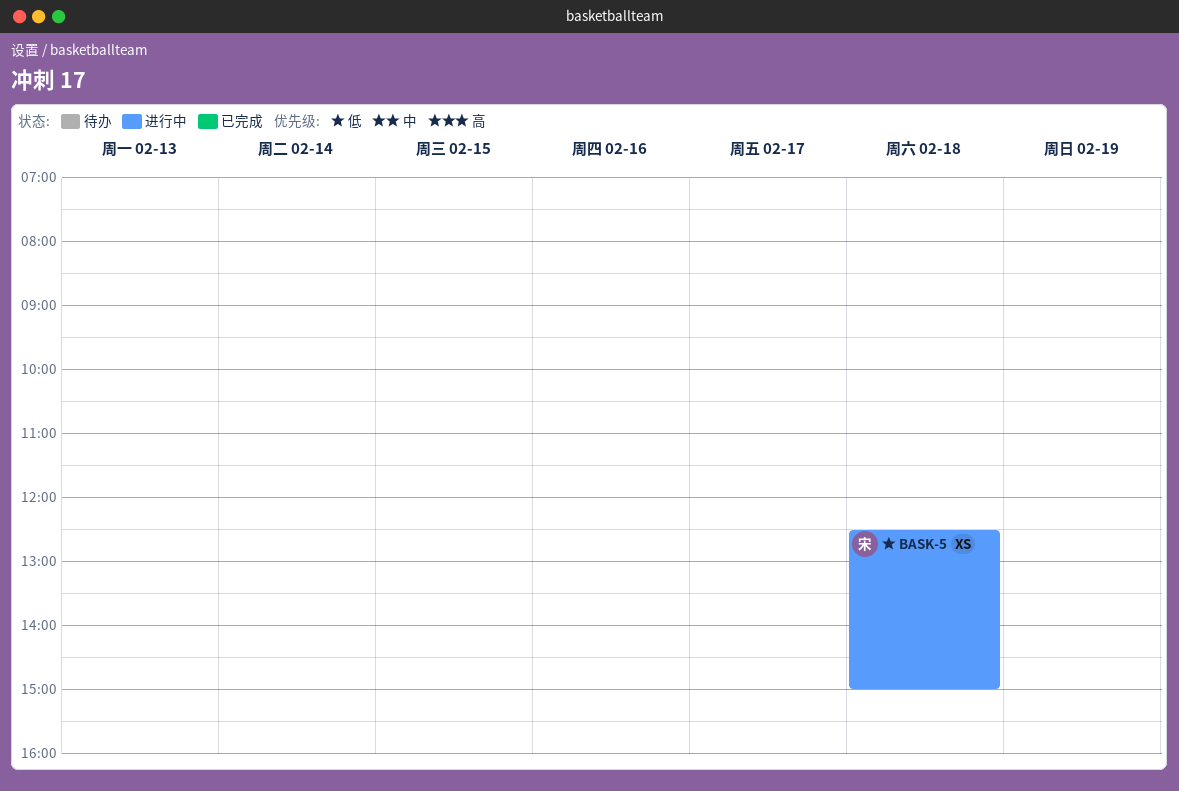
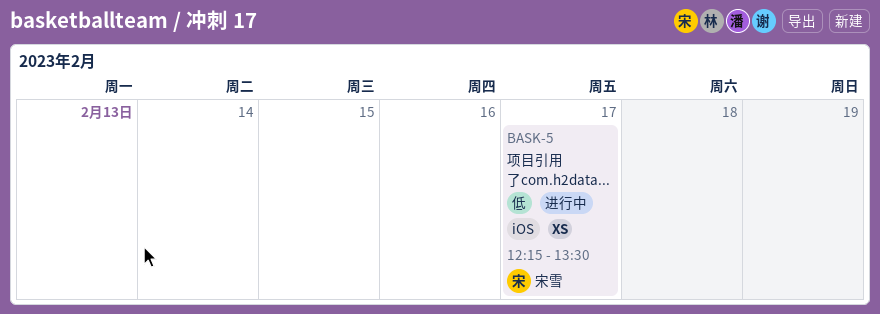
BASK-5, day: Feb 18 -> Feb 17
BASK-5, begins: 12:30 -> 12:15
BASK-5, ends: 15:00 -> 13:30

